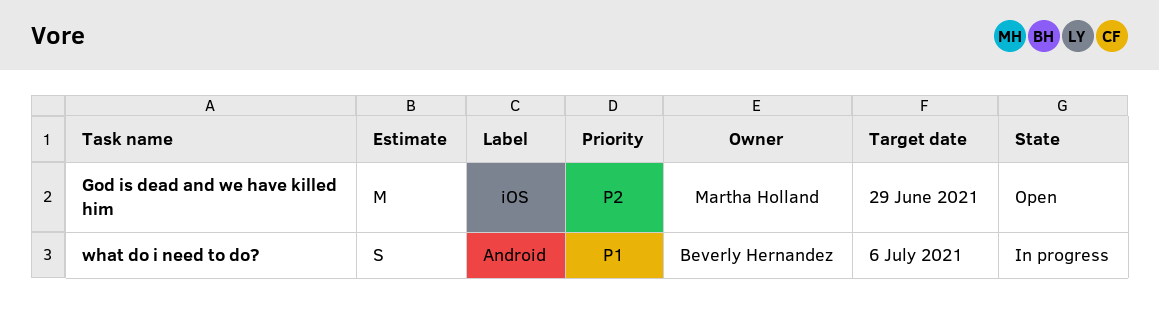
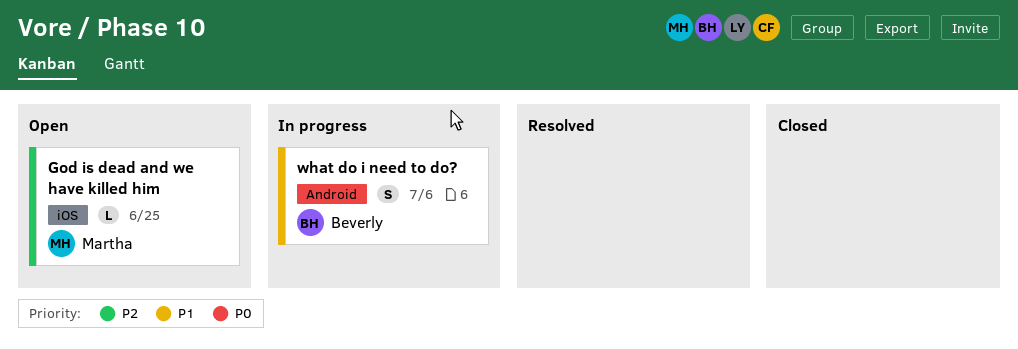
God is dead and we have killed him, estimate: M -> L
God is dead and we have killed him, due: Jun 29 -> Jun 25

